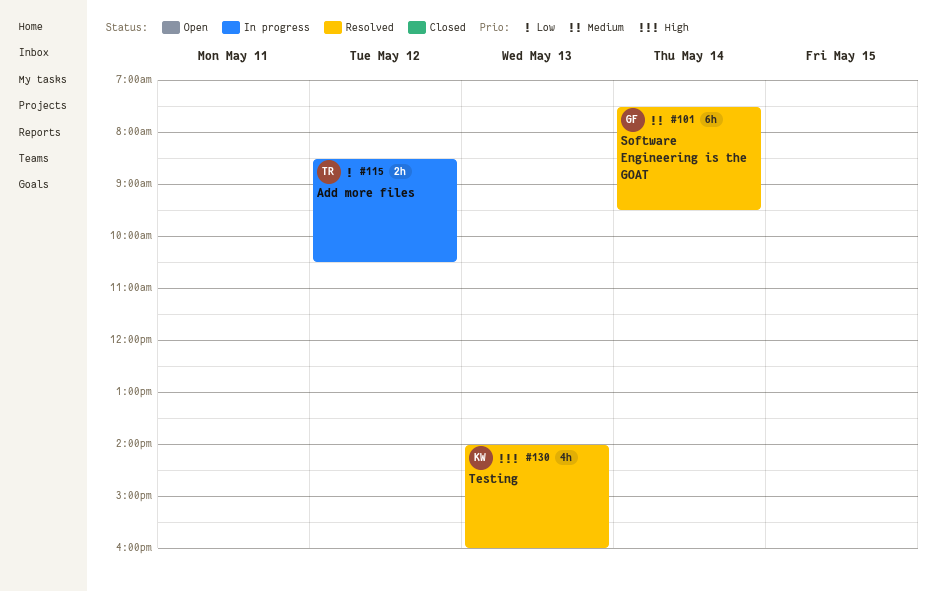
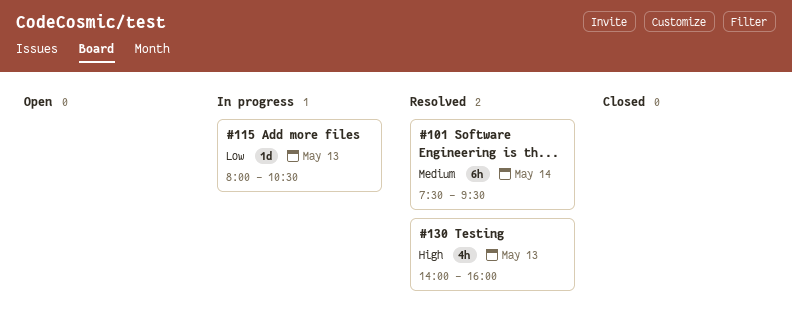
#115, estimate: 2h -> 1d
#115, day: May 12 -> May 13
#115, begins: 08:30 -> 08:00

